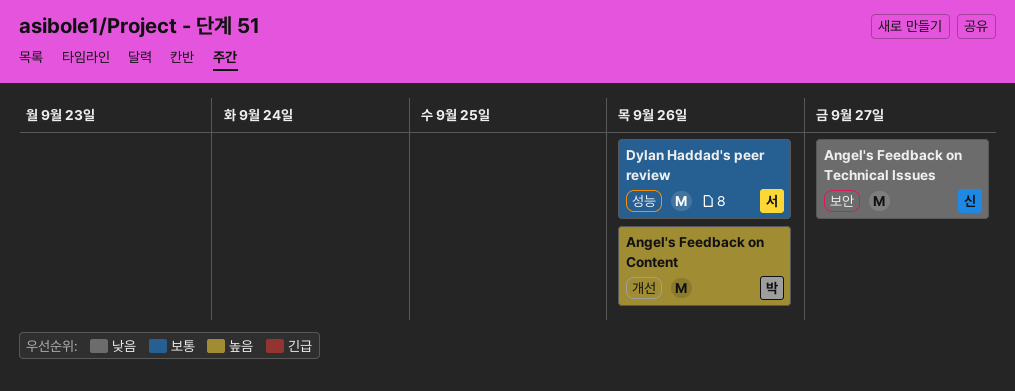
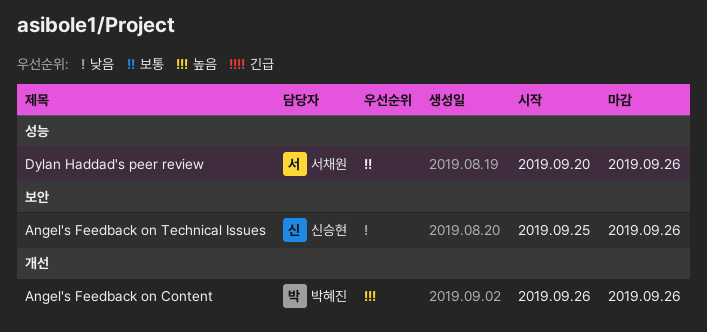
Angel's Feedback on Technical Issues, due: Sep 27 -> Sep 26

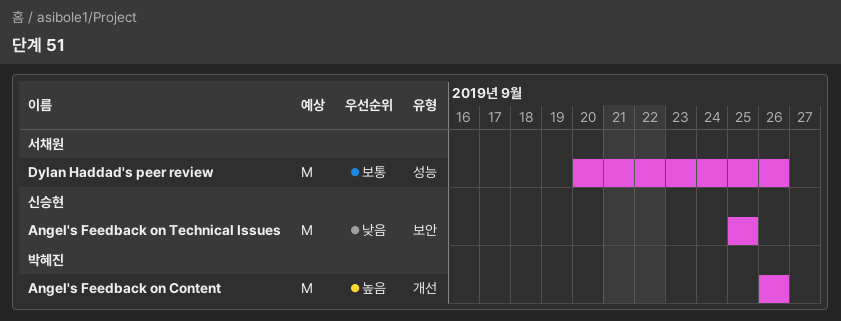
Angel's Feedback on Technical Issues, due: Sep 26 -> Sep 25

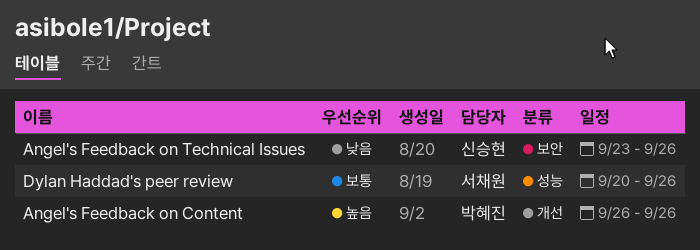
Angel's Feedback on Technical Issues, start: Sep 25 -> Sep 23
Angel's Feedback on Technical Issues, due: Sep 25 -> Sep 26

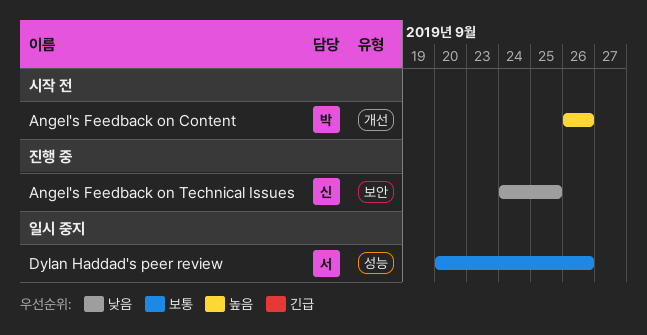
Angel's Feedback on Technical Issues, start: Sep 23 -> Sep 24
Angel's Feedback on Technical Issues, due: Sep 26 -> Sep 25

